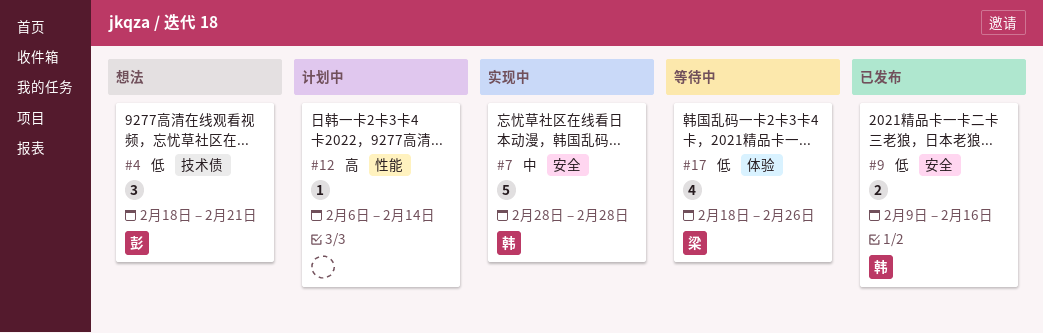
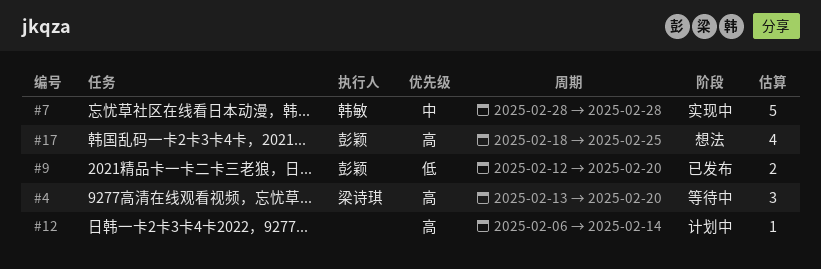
#4, status: 想法 -> 等待中
#4, owner: 彭颖 -> 梁诗琪
#4, priority: 低 -> 高
#4, start: Feb 18 -> Feb 13
#4, due: Feb 21 -> Feb 20
#9, owner: 韩敏 -> 彭颖
#9, start: Feb 9 -> Feb 12
#9, due: Feb 16 -> Feb 20
#17, status: 等待中 -> 想法
#17, owner: 梁诗琪 -> 彭颖
#17, priority: 低 -> 高
#17, due: Feb 26 -> Feb 25

